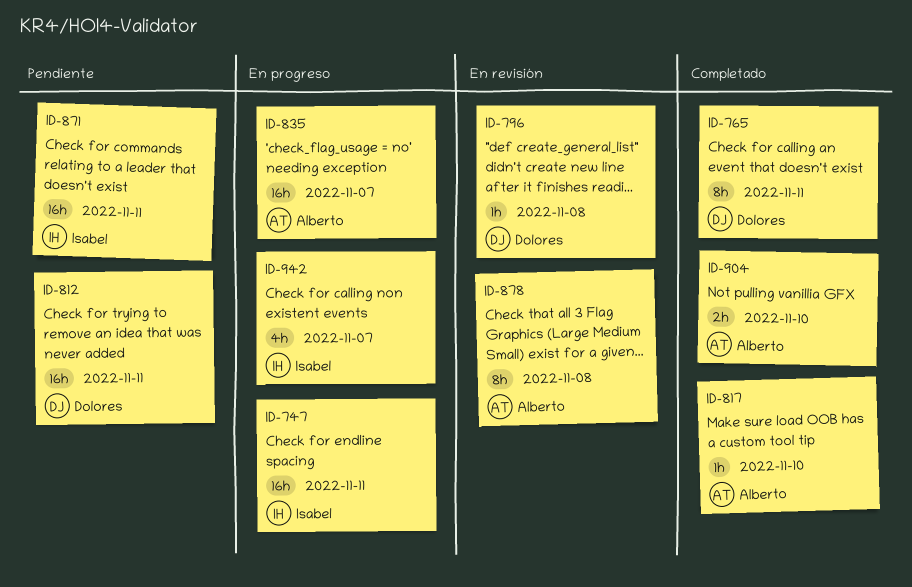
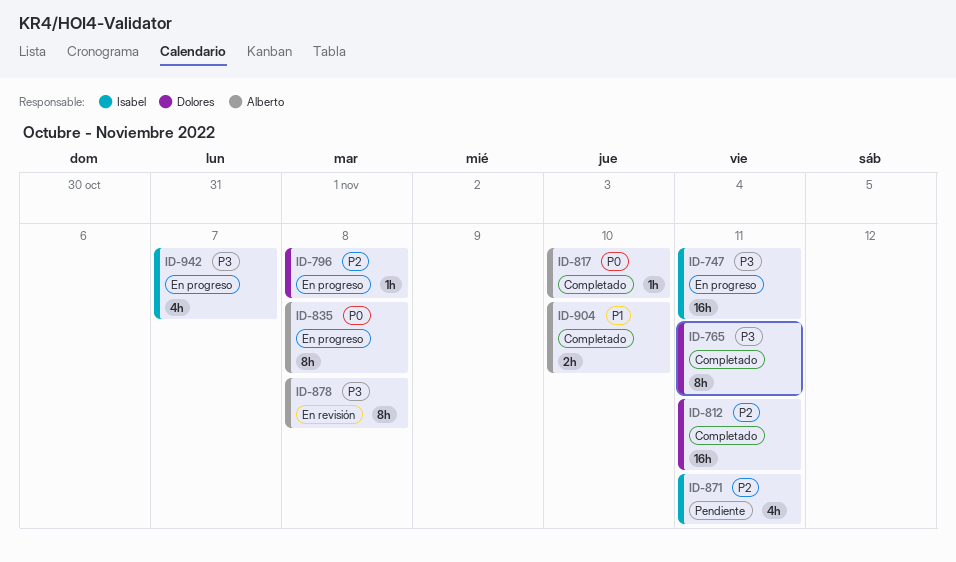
ID-796, status: En revisión -> En progreso
ID-812, status: Pendiente -> Completado
ID-835, estimate: 16h -> 8h
ID-835, due: Nov 7 -> Nov 8
ID-871, estimate: 16h -> 4h

